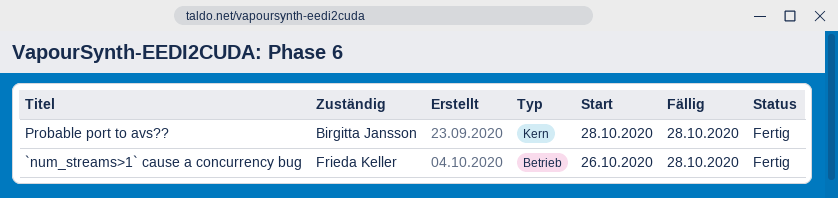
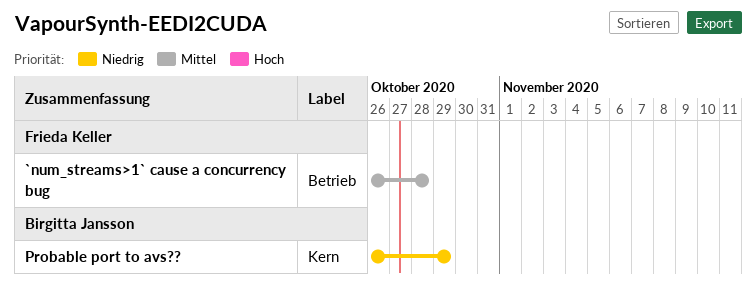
Probable port to avs??, start: Oct 28 -> Oct 26
Probable port to avs??, due: Oct 28 -> Oct 29

